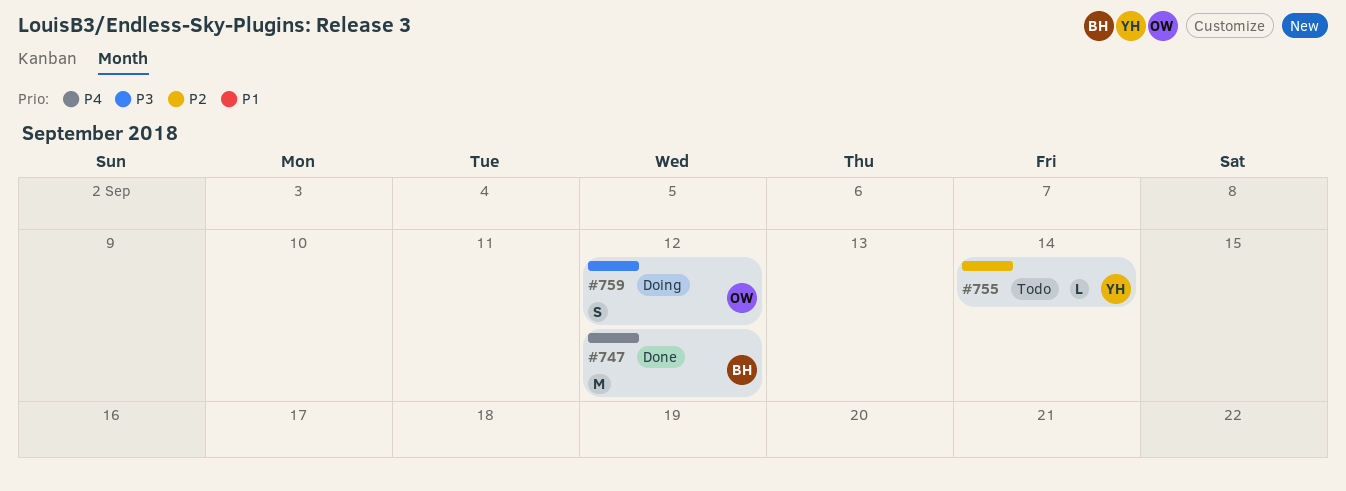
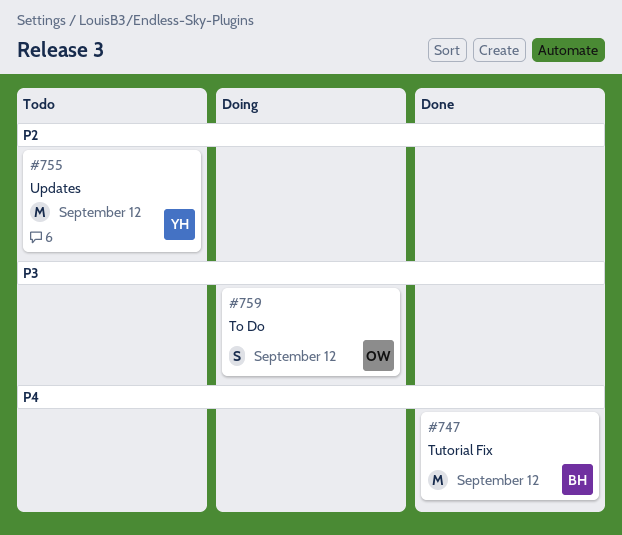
#755, estimate: L -> M
#755, due: Sep 14 -> Sep 12

